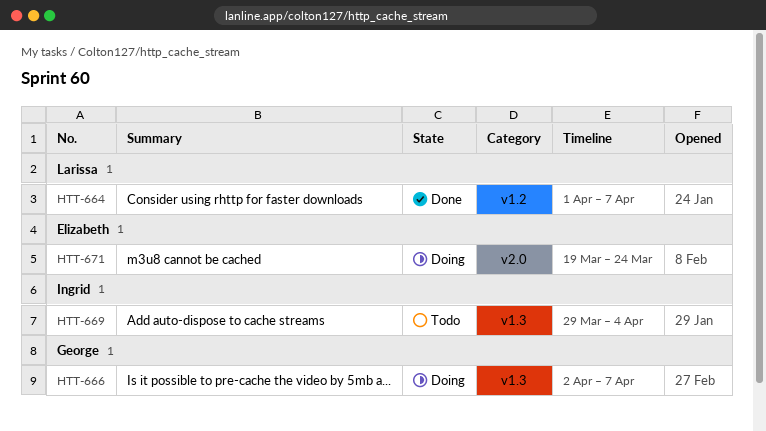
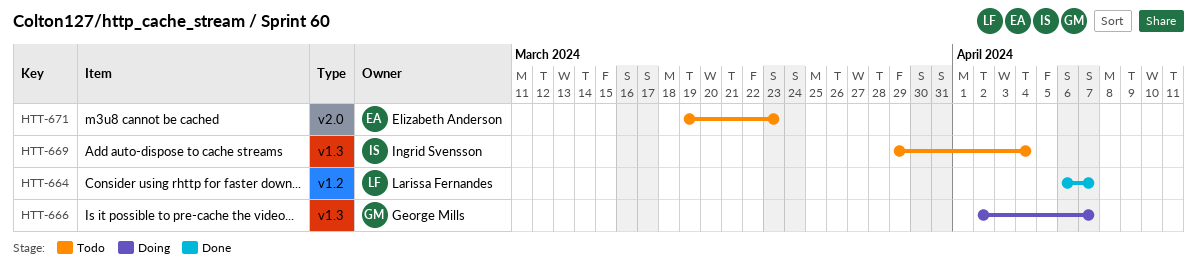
HTT-664, start: Apr 1 -> Apr 6
HTT-671, status: Doing -> Todo
HTT-671, due: Mar 24 -> Mar 23

